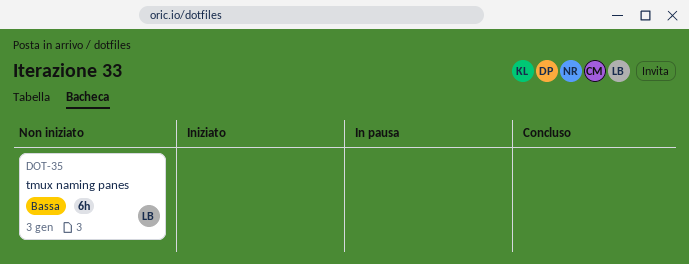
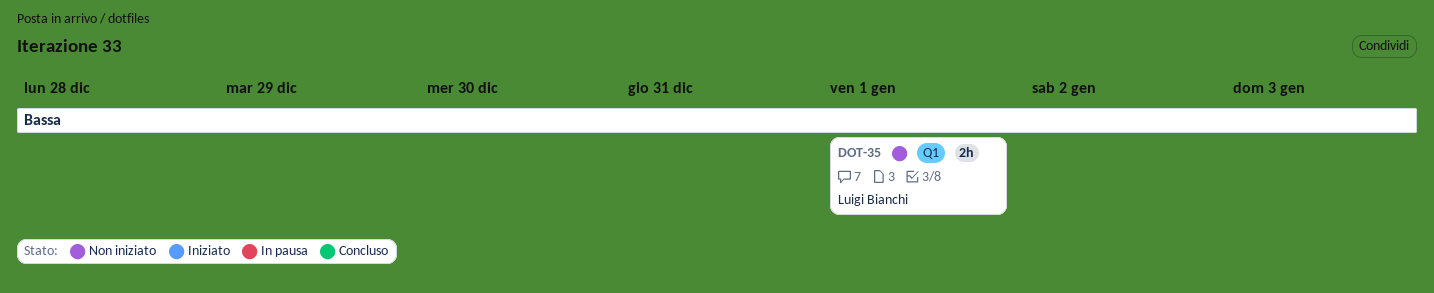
DOT-35, estimate: 6h -> 2h
DOT-35, due: Jan 3 -> Jan 1

